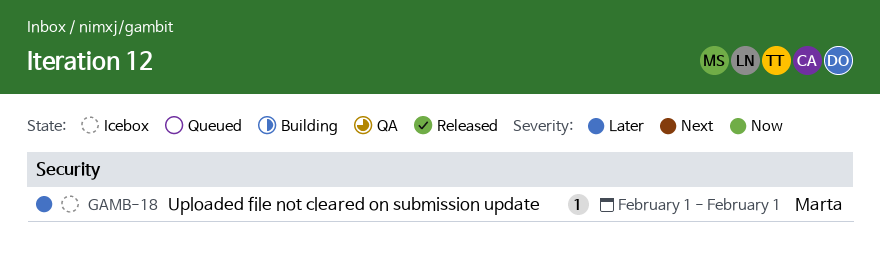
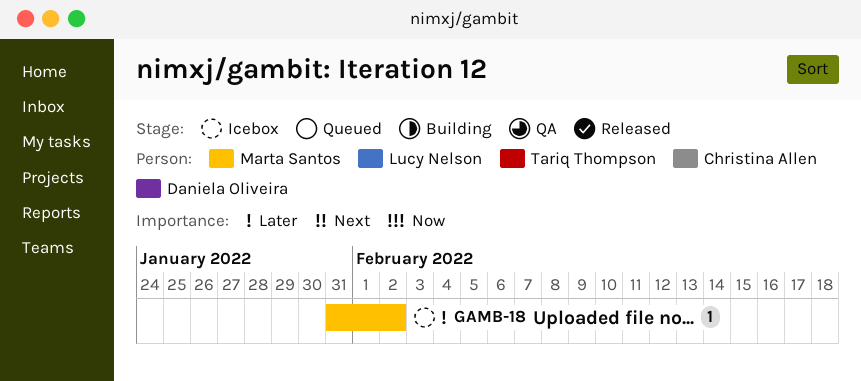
GAMB-18, start: Feb 1 -> Jan 31
GAMB-18, due: Feb 1 -> Feb 2

